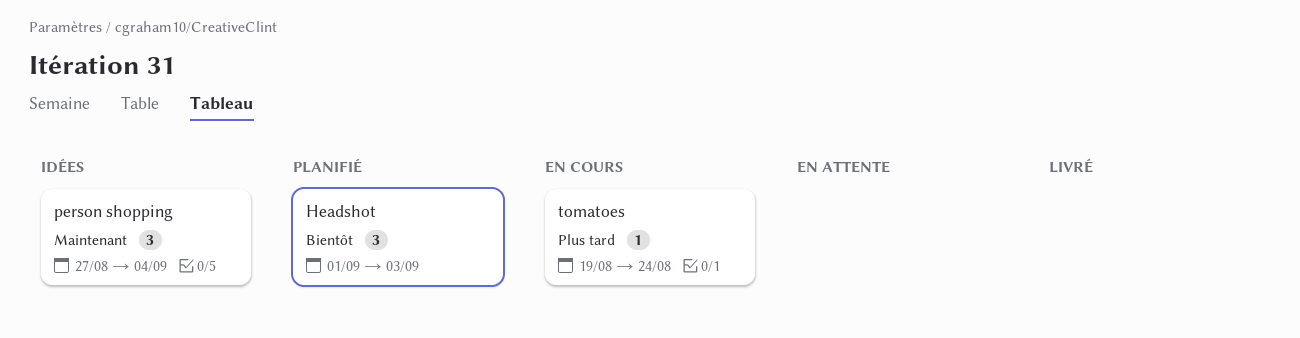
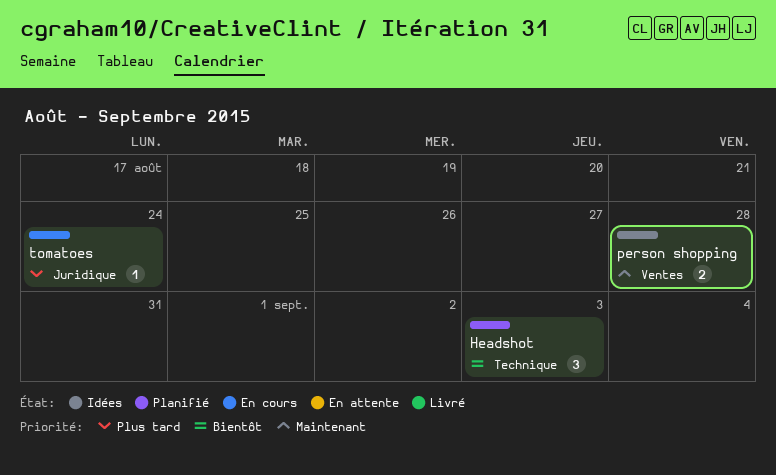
person shopping, estimate: 3 -> 2
person shopping, due: Sep 4 -> Aug 28

